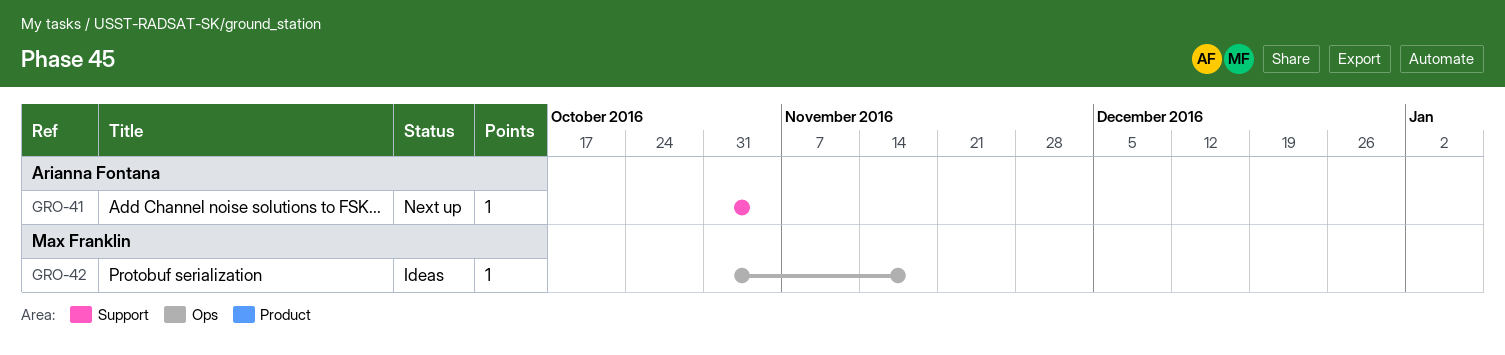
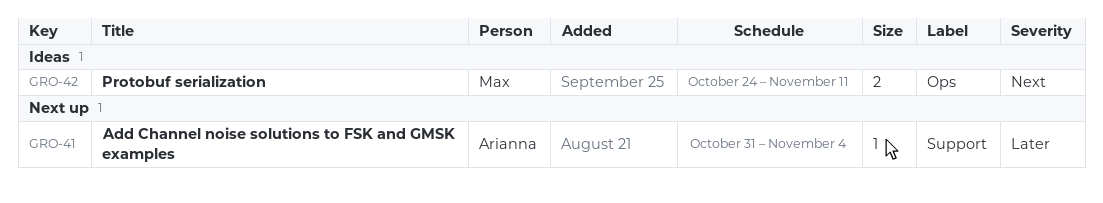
GRO-42, estimate: 1 -> 2
GRO-42, start: Oct 31 -> Oct 24
GRO-42, due: Nov 18 -> Nov 11

